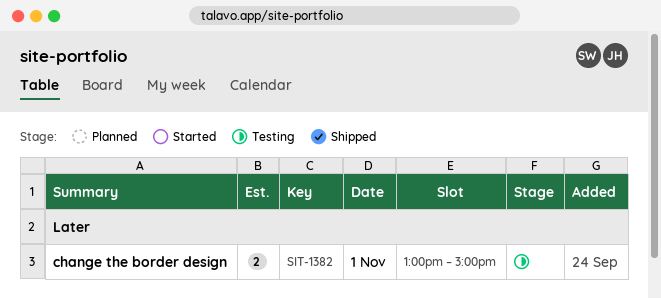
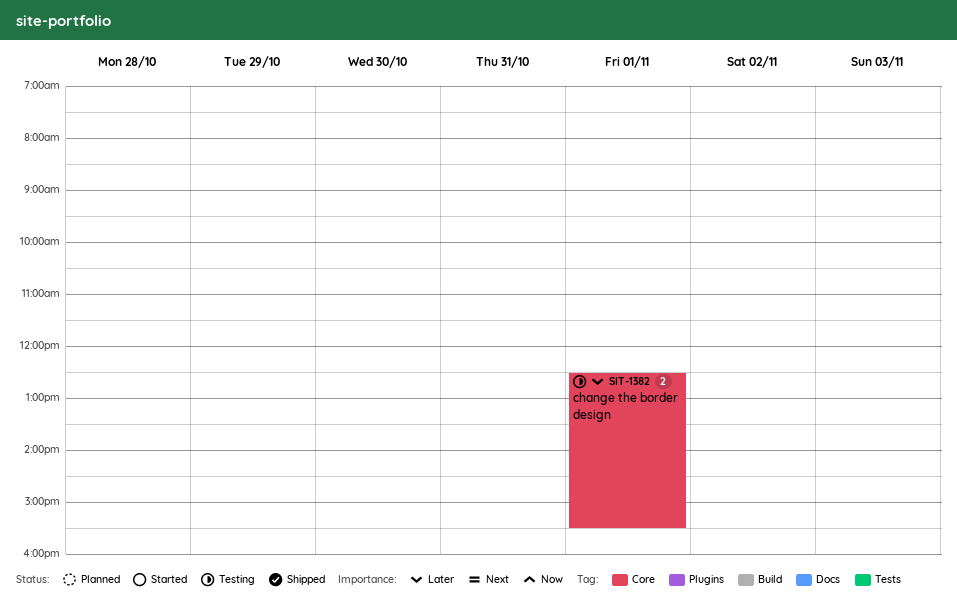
SIT-1382, begins: 13:00 -> 12:30
SIT-1382, ends: 15:00 -> 15:30

